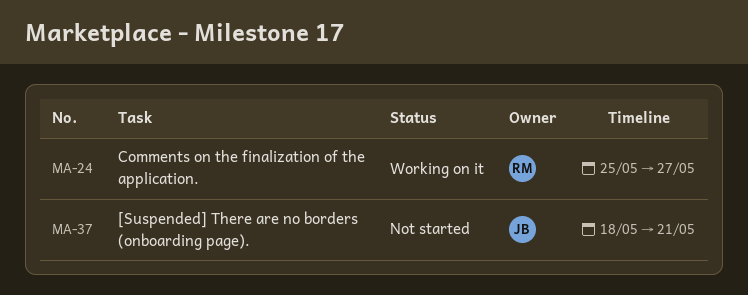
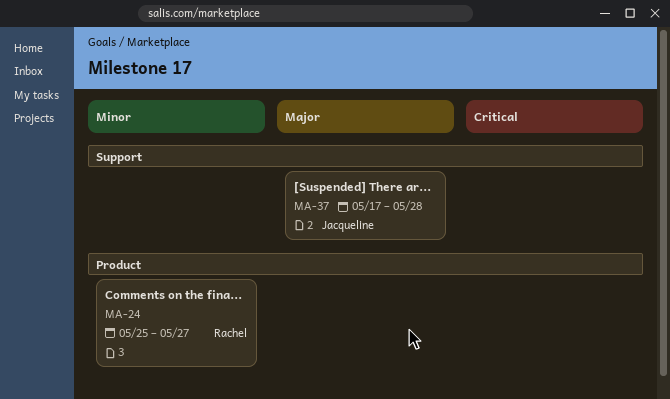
MA-37, start: May 18 -> May 17
MA-37, due: May 21 -> May 28

